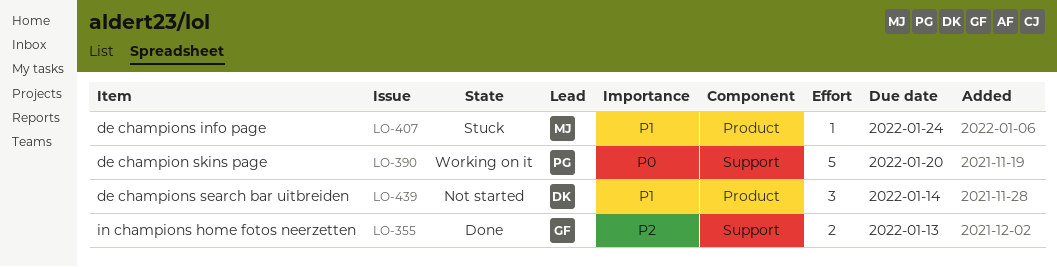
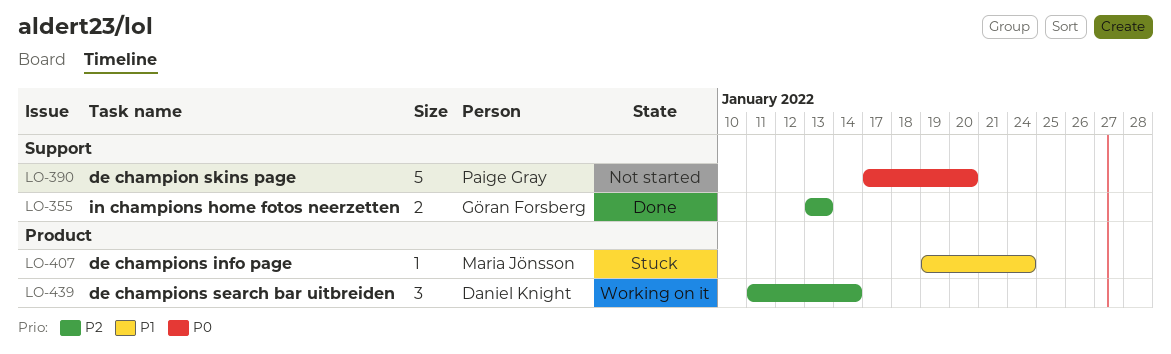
LO-390, status: Working on it -> Not started
LO-439, status: Not started -> Working on it
LO-439, priority: P1 -> P2

